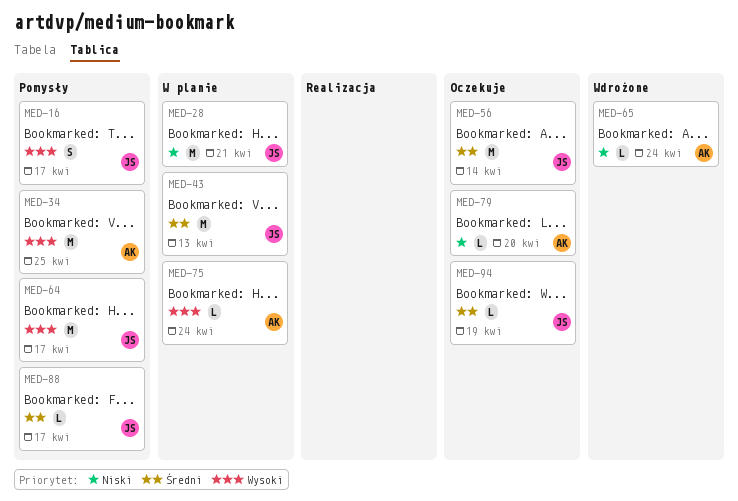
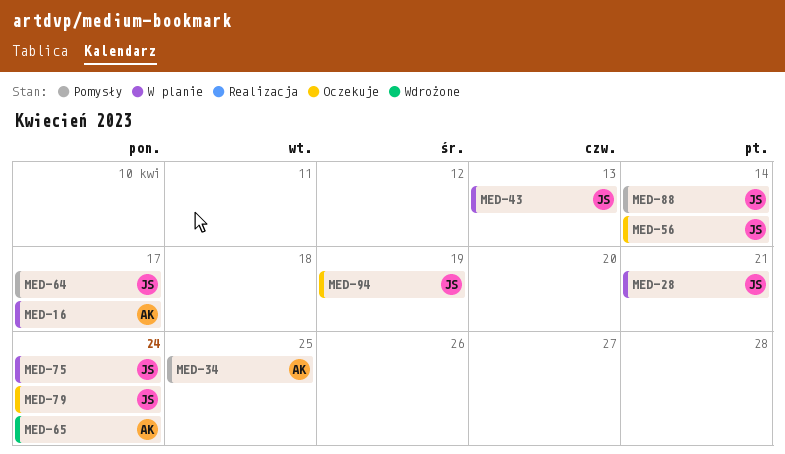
MED-16, status: Pomysły -> W planie
MED-16, owner: JS -> AK
MED-75, owner: AK -> JS
MED-79, owner: AK -> JS
MED-79, due: Apr 20 -> Apr 24
MED-88, due: Apr 17 -> Apr 14

